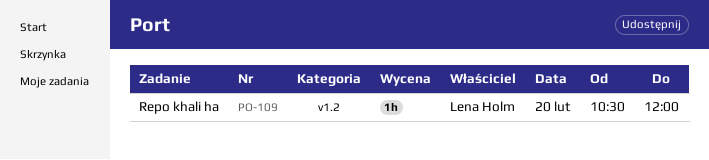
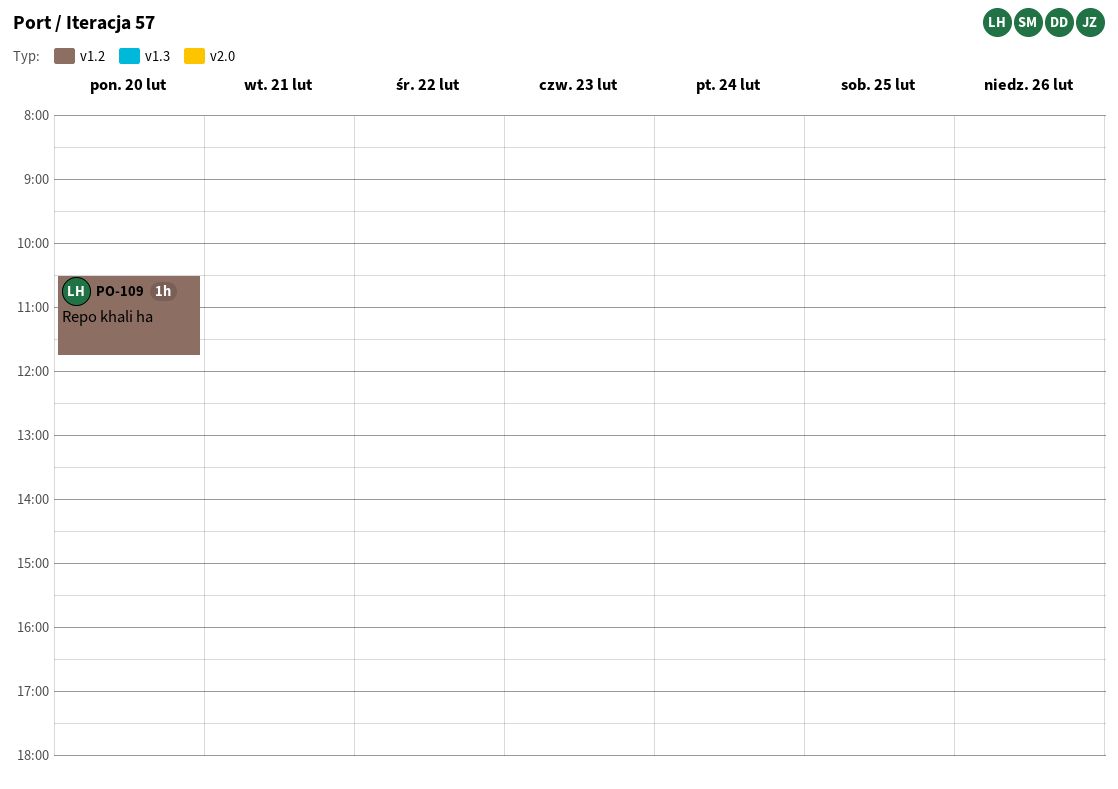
PO-109, ends: 12:00 -> 11:45

